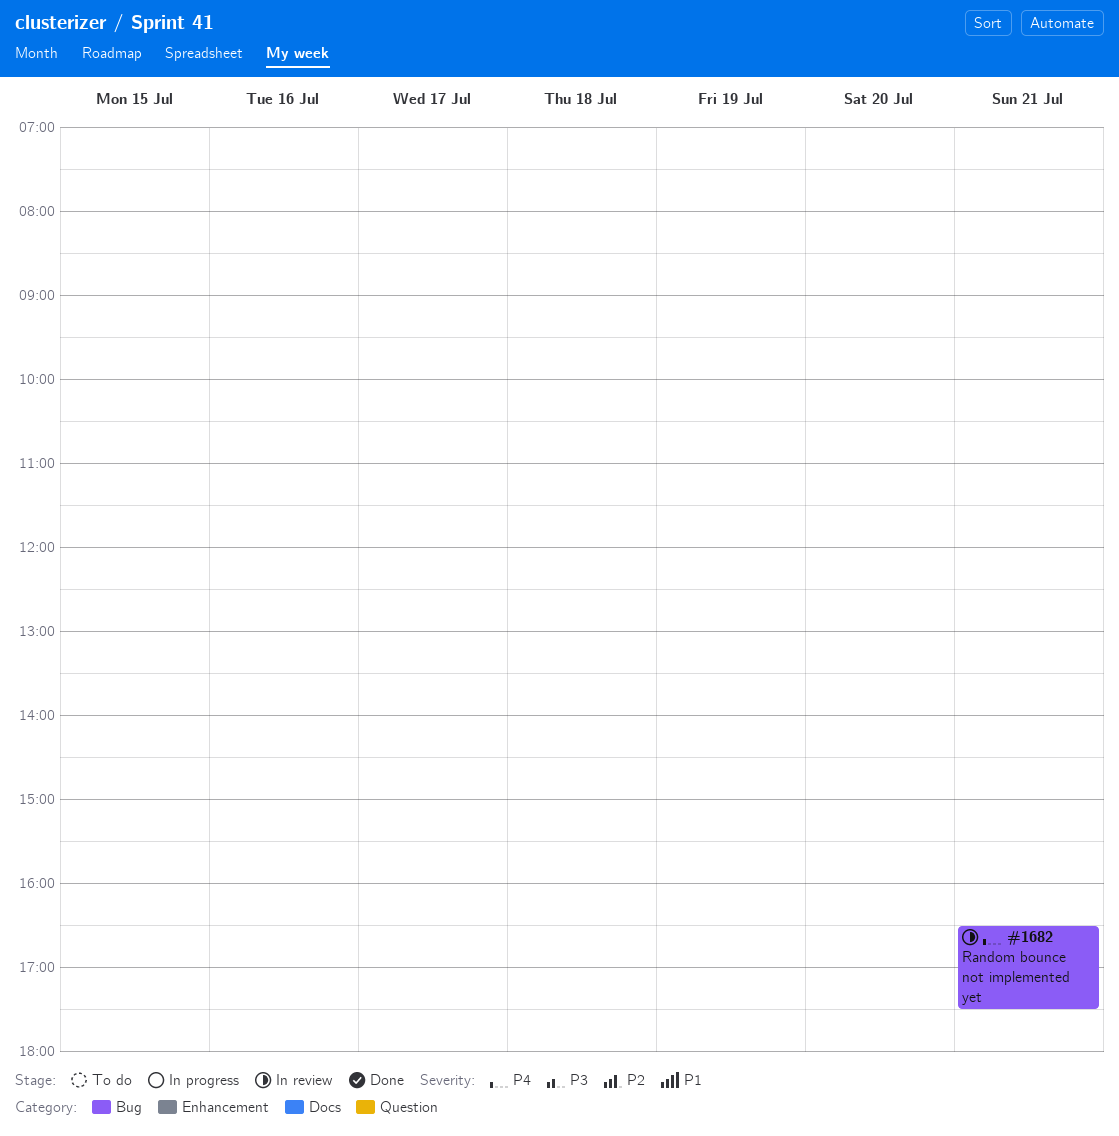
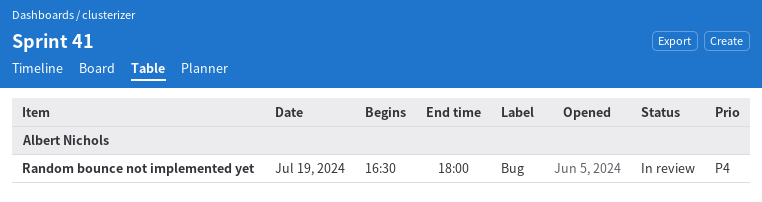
Random bounce not implemented yet, day: Jul 21 -> Jul 19
Random bounce not implemented yet, ends: 17:30 -> 18:00

